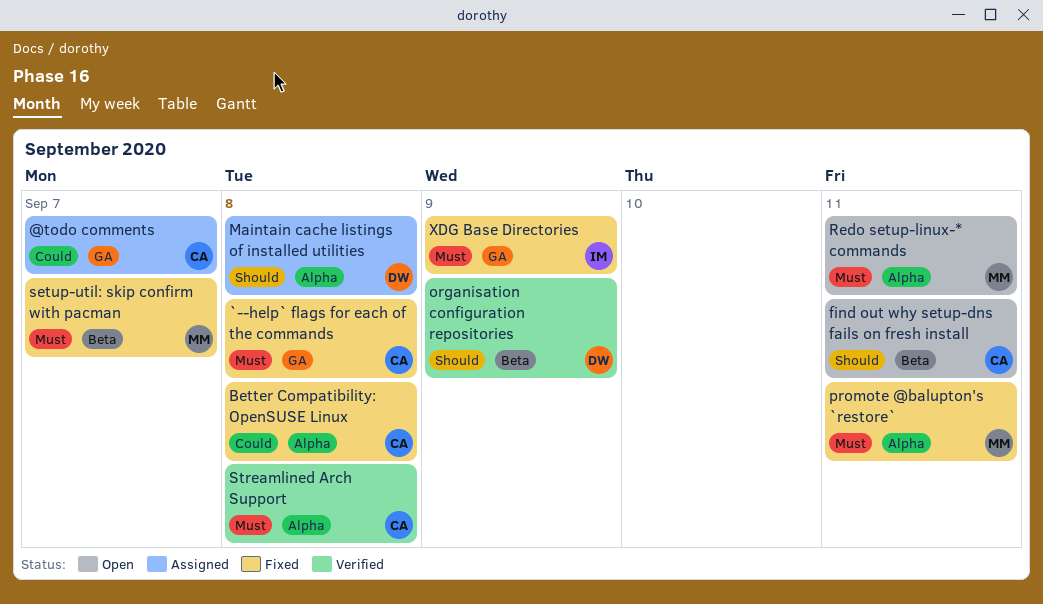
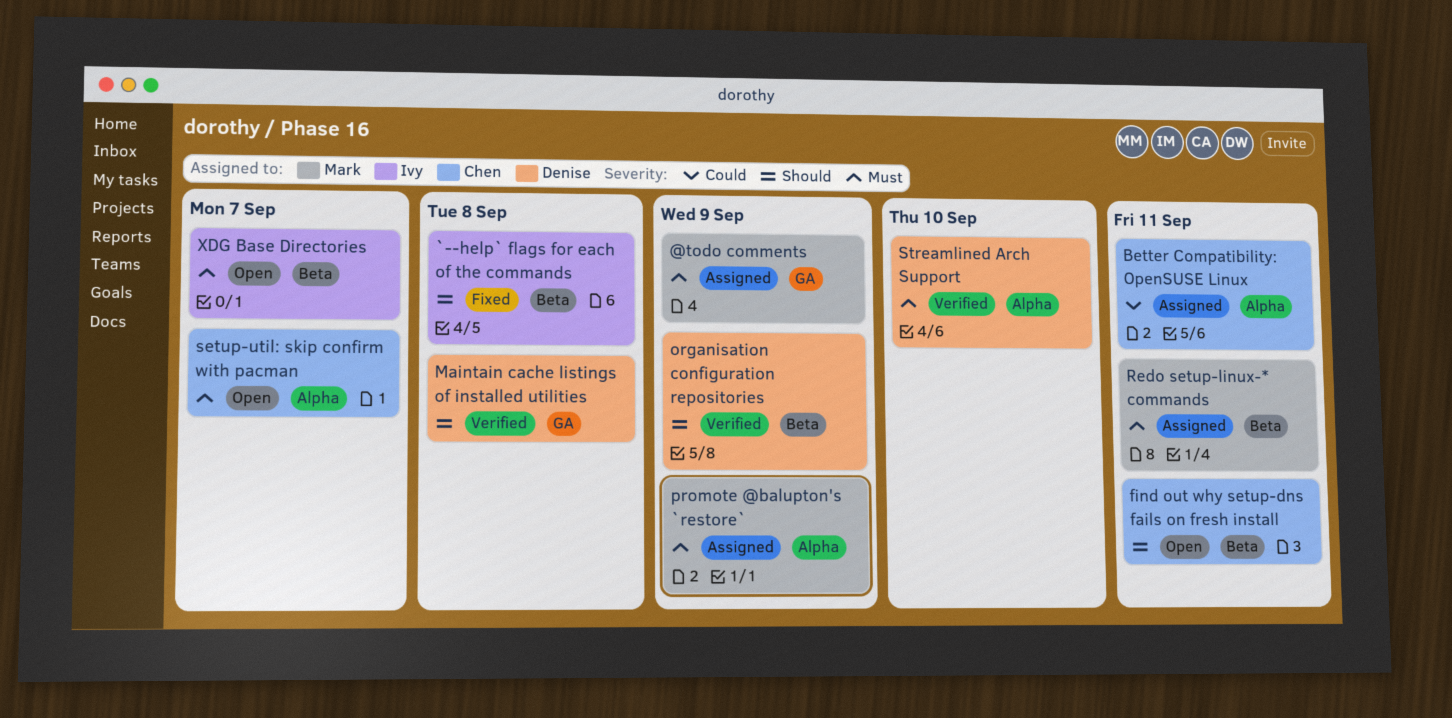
@todo comments, owner: Chen -> Mark
@todo comments, priority: Could -> Must
@todo comments, due: Sep 7 -> Sep 9
`--help` flags for each of the commands, owner: Chen -> Ivy
`--help` flags for each of the commands, priority: Must -> Should
`--help` flags for each of the commands, label: GA -> Beta
Better Compatibility: OpenSUSE Linux, status: Fixed -> Assigned
Better Compatibility: OpenSUSE Linux, due: Sep 8 -> Sep 11
Maintain cache listings of installed utilities, status: Assigned -> Verified
Maintain cache listings of installed utilities, label: Alpha -> GA
promote @balupton's `restore`, status: Fixed -> Assigned
promote @balupton's `restore`, due: Sep 11 -> Sep 9
Redo setup-linux-* commands, status: Open -> Assigned
Redo setup-linux-* commands, label: Alpha -> Beta
setup-util: skip confirm with pacman, status: Fixed -> Open
setup-util: skip confirm with pacman, owner: Mark -> Chen
setup-util: skip confirm with pacman, label: Beta -> Alpha
Streamlined Arch Support, owner: Chen -> Denise
Streamlined Arch Support, due: Sep 8 -> Sep 10
XDG Base Directories, status: Fixed -> Open
XDG Base Directories, label: GA -> Beta
XDG Base Directories, due: Sep 9 -> Sep 7

